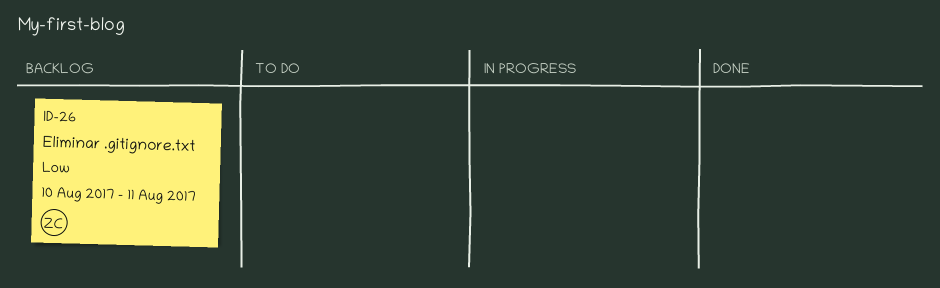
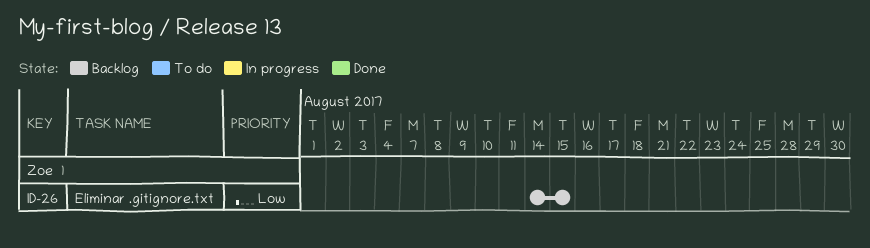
ID-26, start: Aug 10 -> Aug 14
ID-26, due: Aug 11 -> Aug 15

